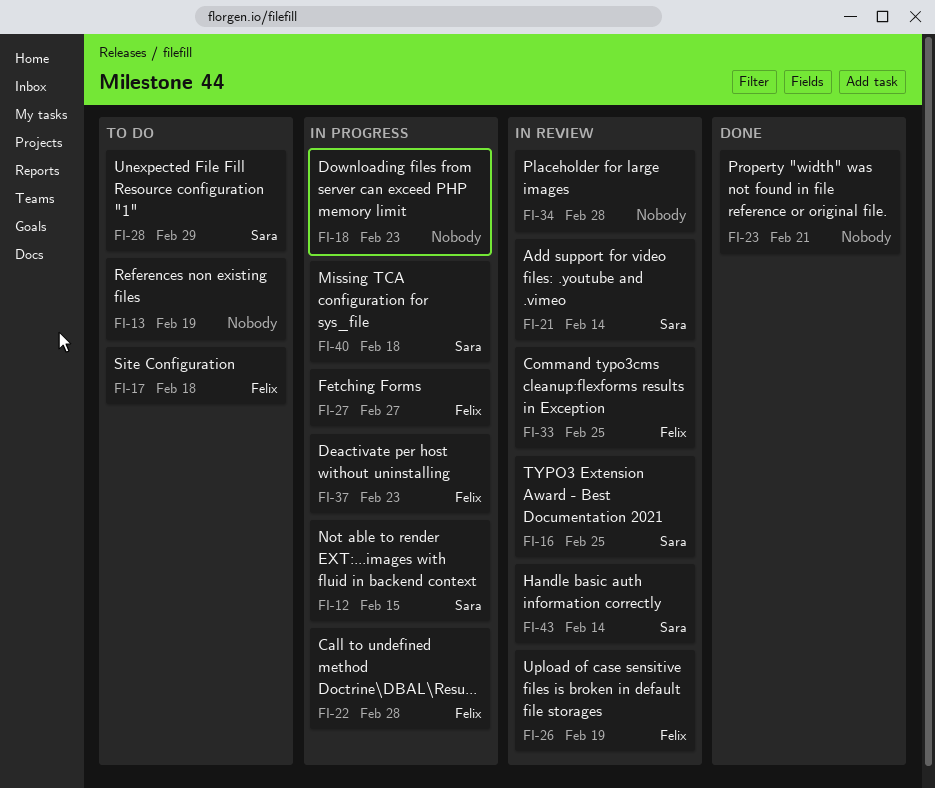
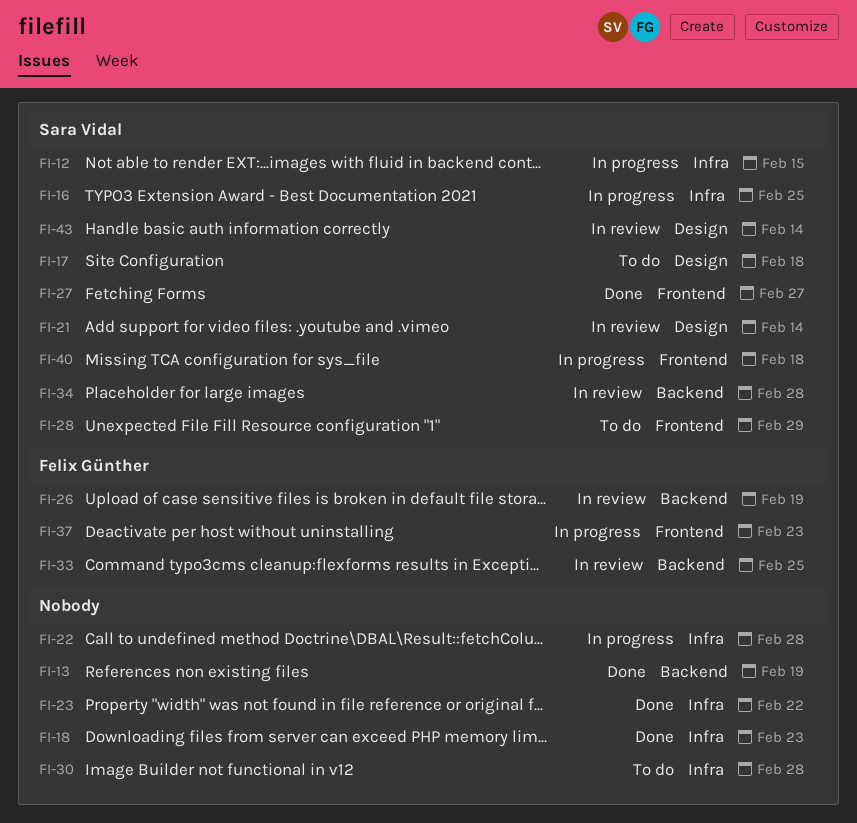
FI-13, status: To do -> Done
FI-16, status: In review -> In progress
FI-17, owner: Felix Günther -> Sara Vidal
FI-18, status: In progress -> Done
FI-22, owner: Felix Günther -> none
FI-23, due: Feb 21 -> Feb 22
FI-27, status: In progress -> Done
FI-27, owner: Felix Günther -> Sara Vidal
FI-30: none -> present
FI-34, owner: none -> Sara Vidal

